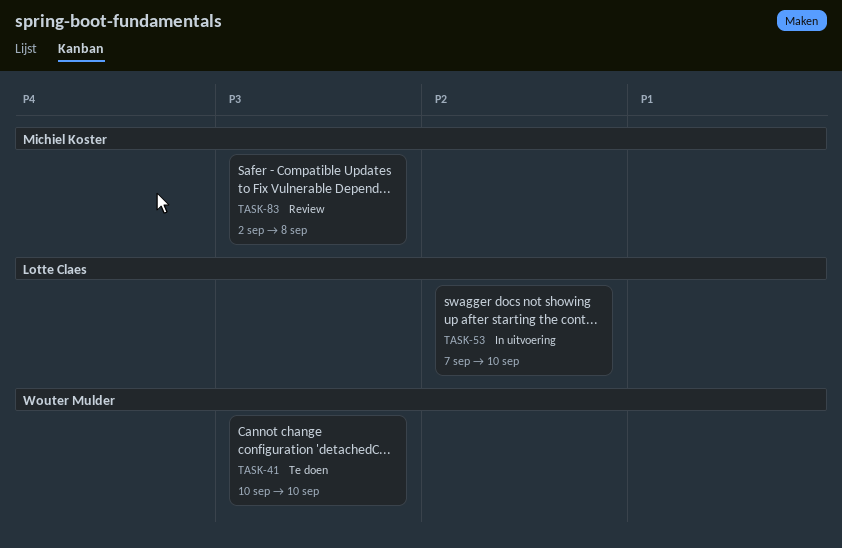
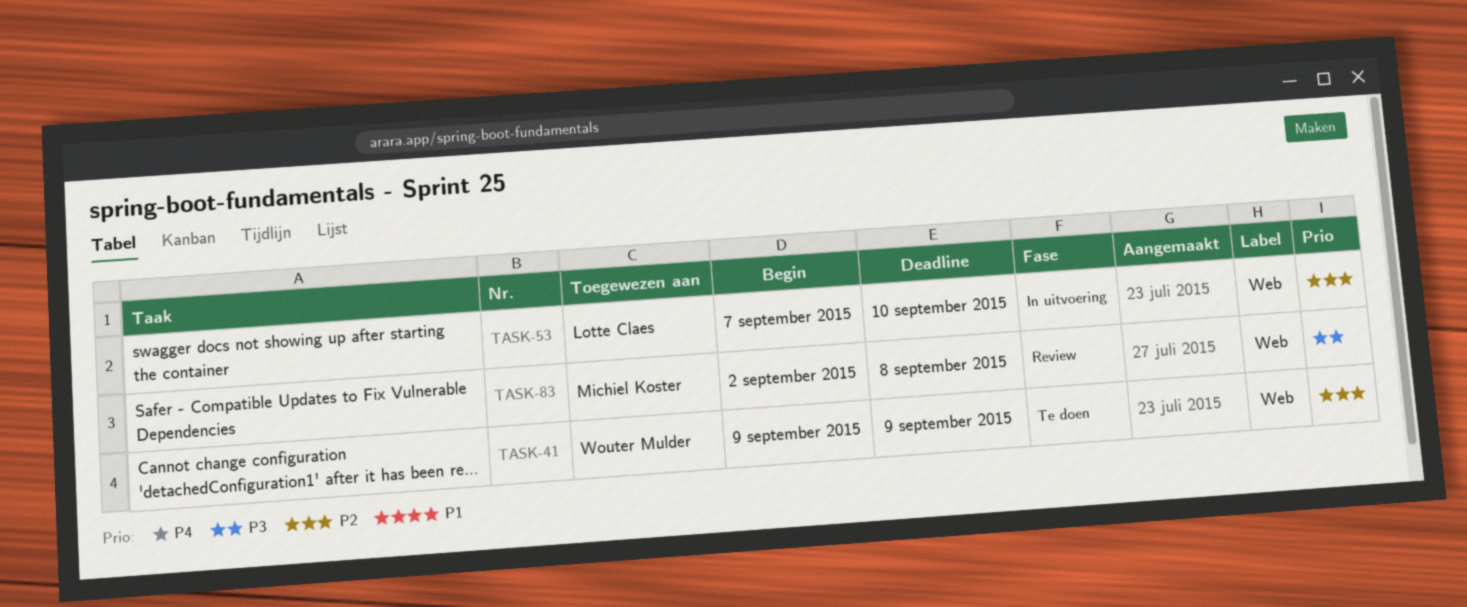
TASK-41, priority: P3 -> P2
TASK-41, start: Sep 10 -> Sep 9
TASK-41, due: Sep 10 -> Sep 9

